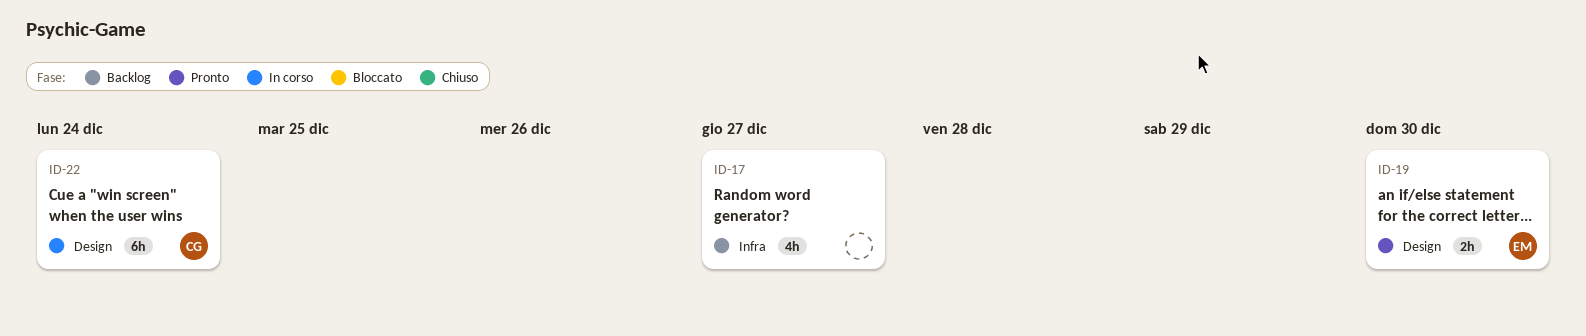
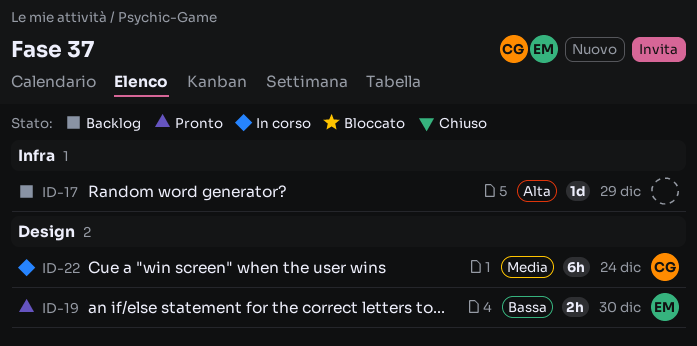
ID-17, estimate: 4h -> 1d
ID-17, due: Dec 27 -> Dec 29

